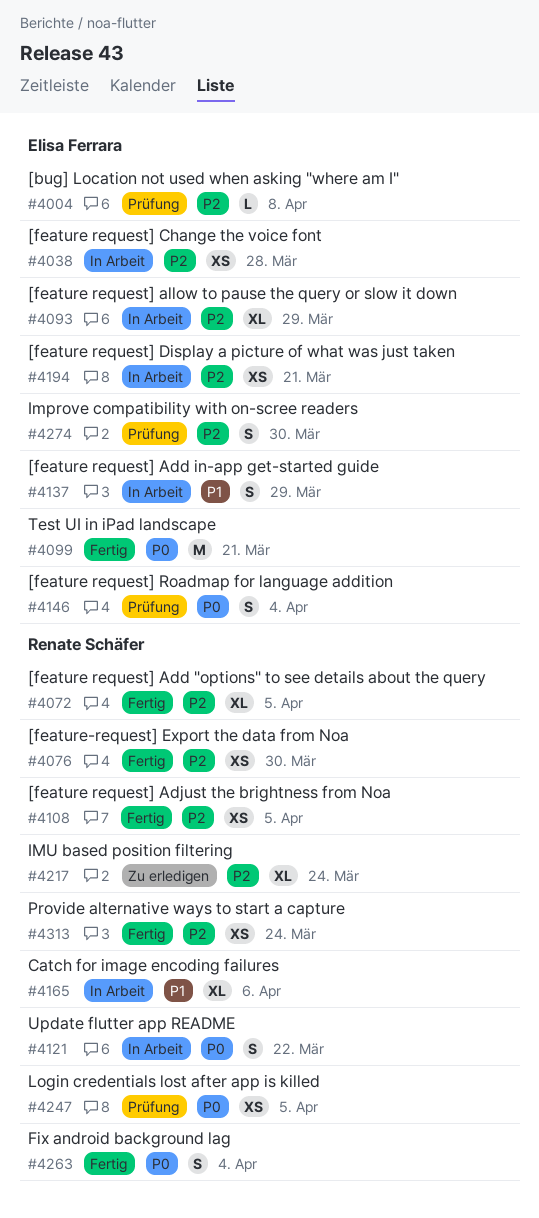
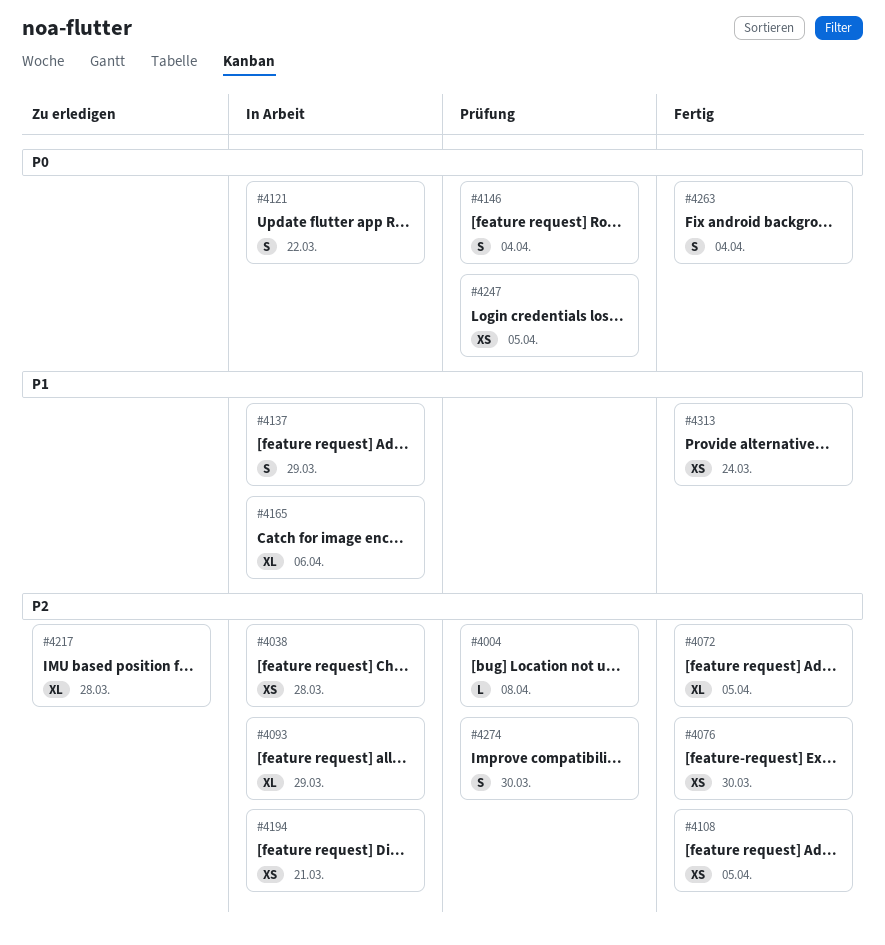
#4099: present -> none
#4217, due: Mar 24 -> Mar 28
#4313, priority: P2 -> P1

